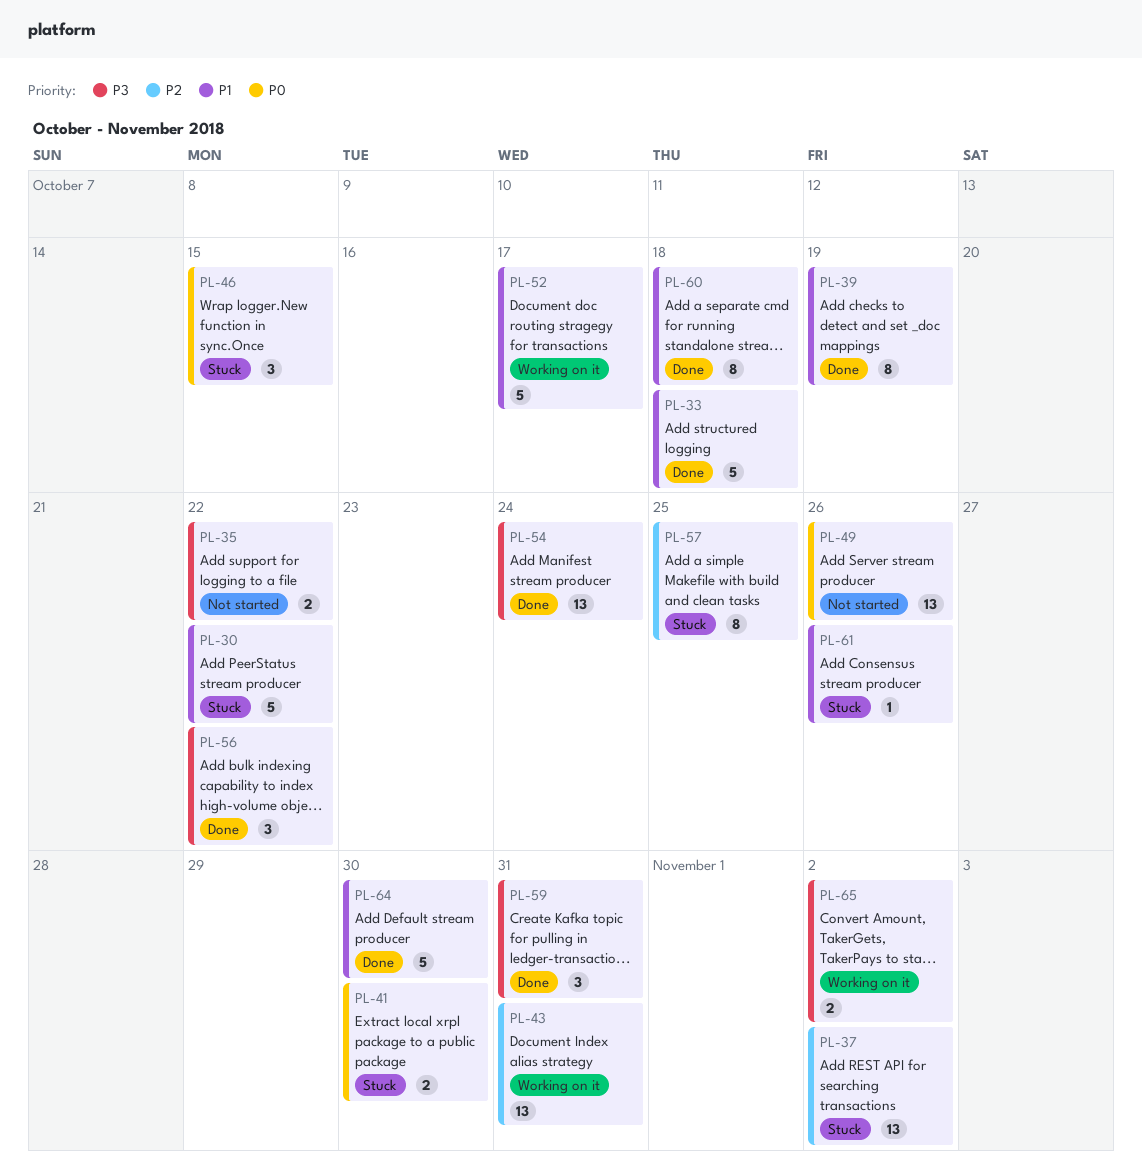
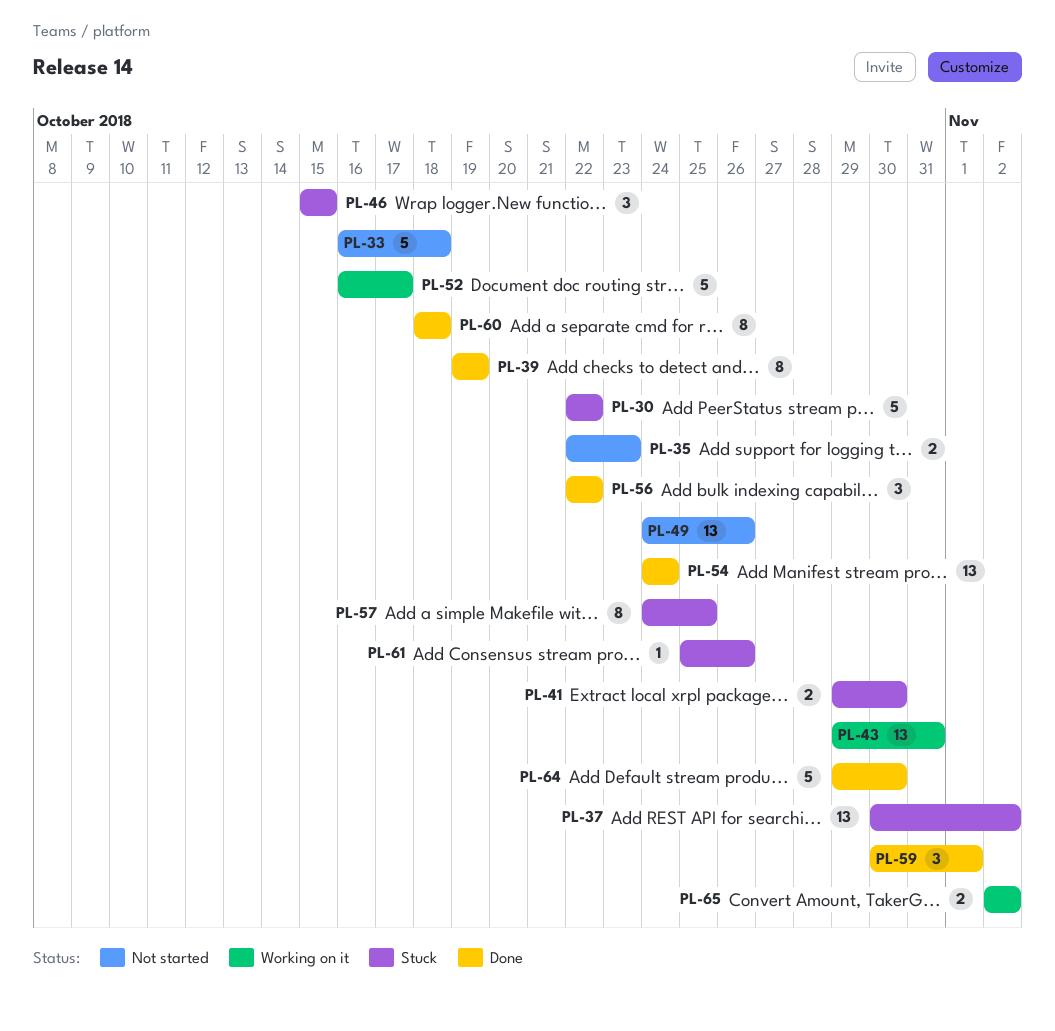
PL-33, status: Done -> Not started
PL-35, due: Oct 22 -> Oct 23
PL-59, due: Oct 31 -> Nov 1

